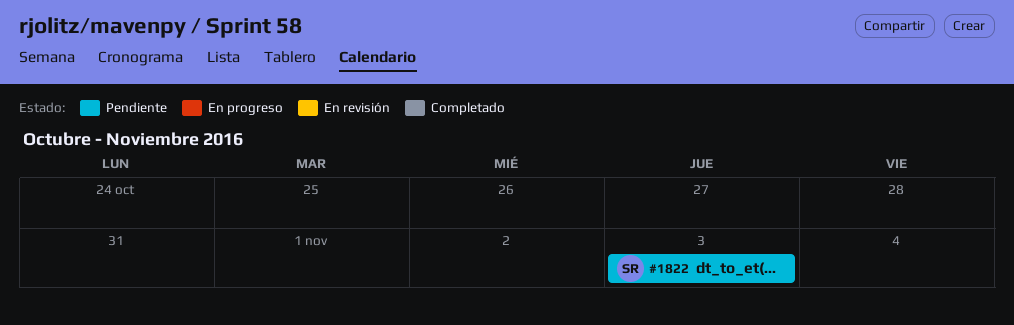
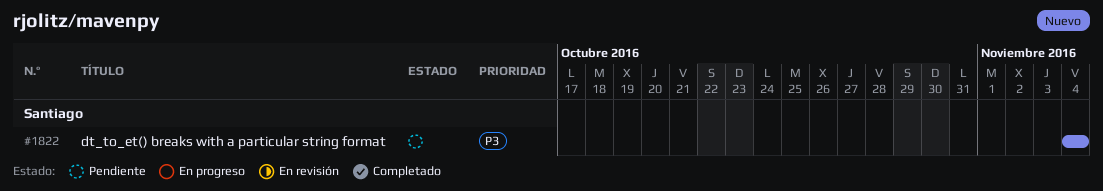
#1822, start: Nov 3 -> Nov 4
#1822, due: Nov 3 -> Nov 4

